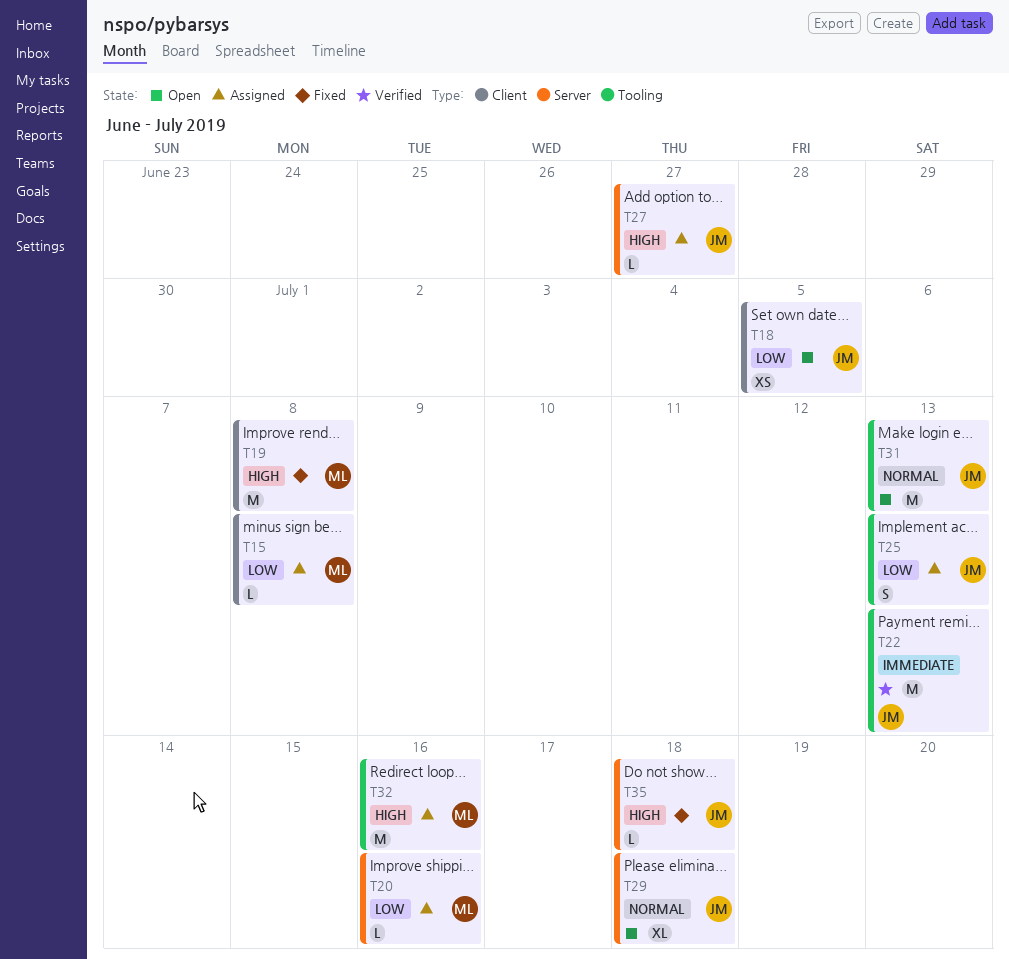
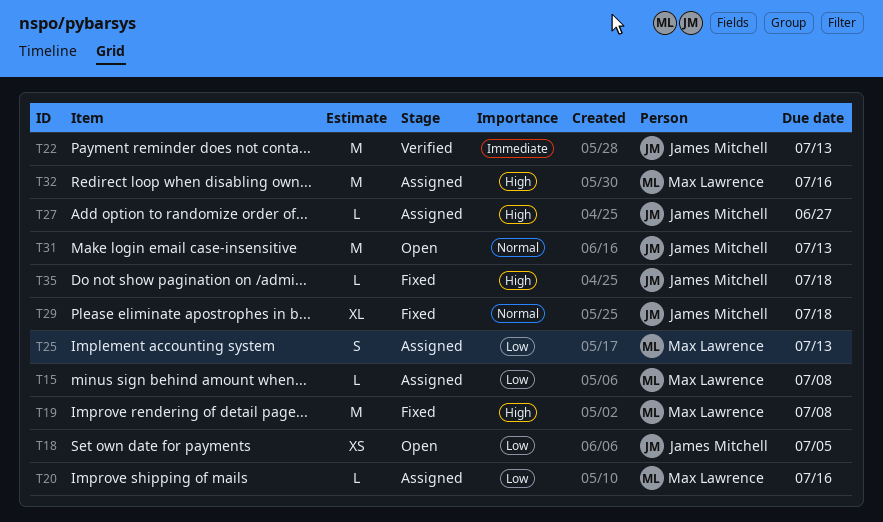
T25, owner: James Mitchell -> Max Lawrence
T29, status: Open -> Fixed

